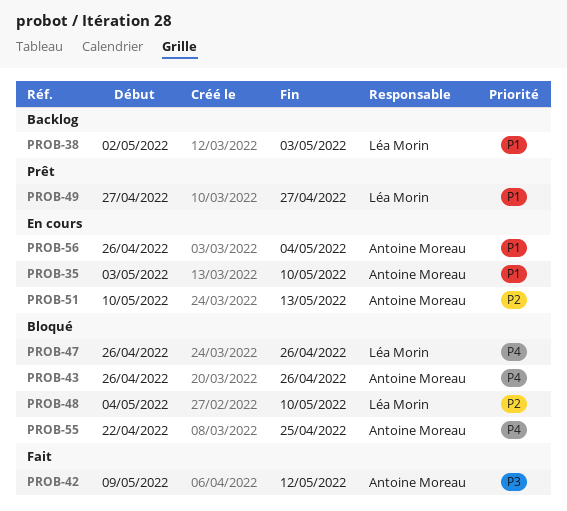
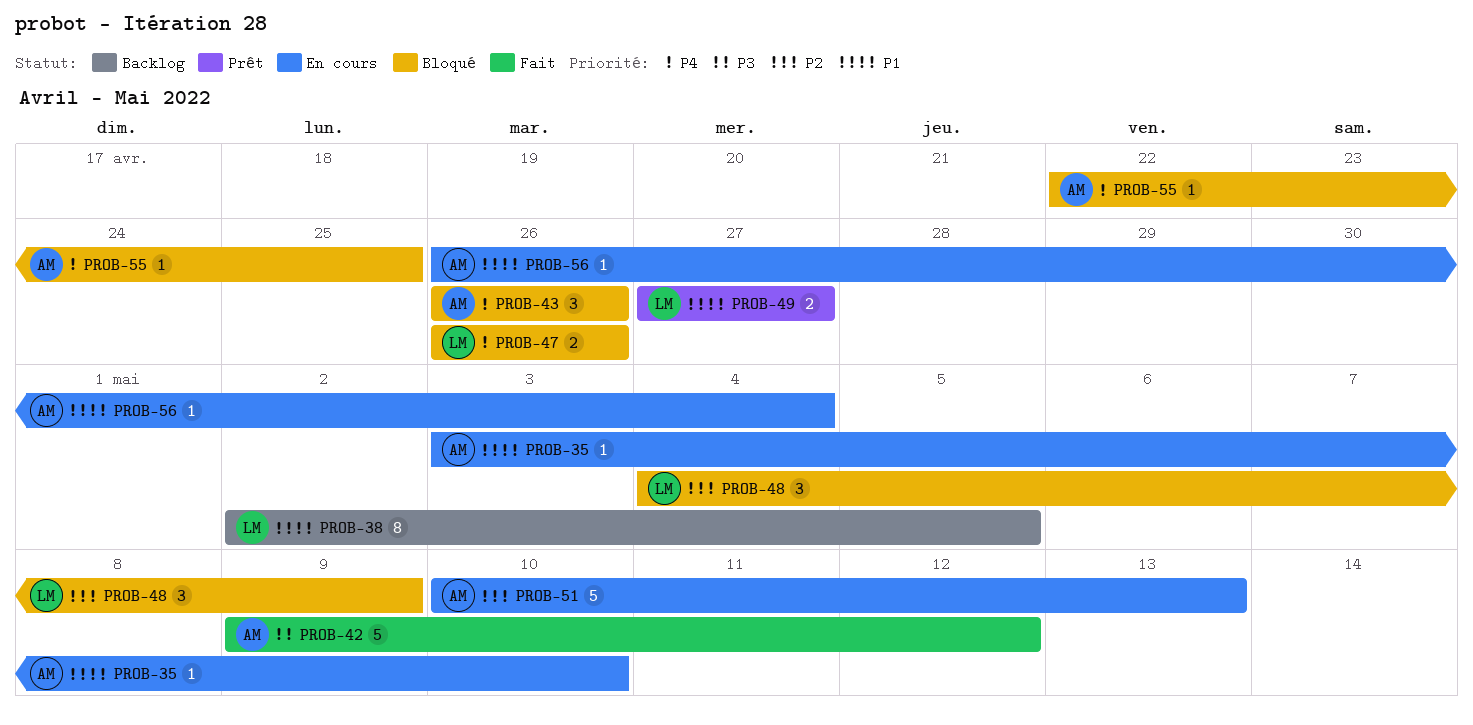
PROB-38, due: May 3 -> May 5
PROB-48, due: May 10 -> May 9

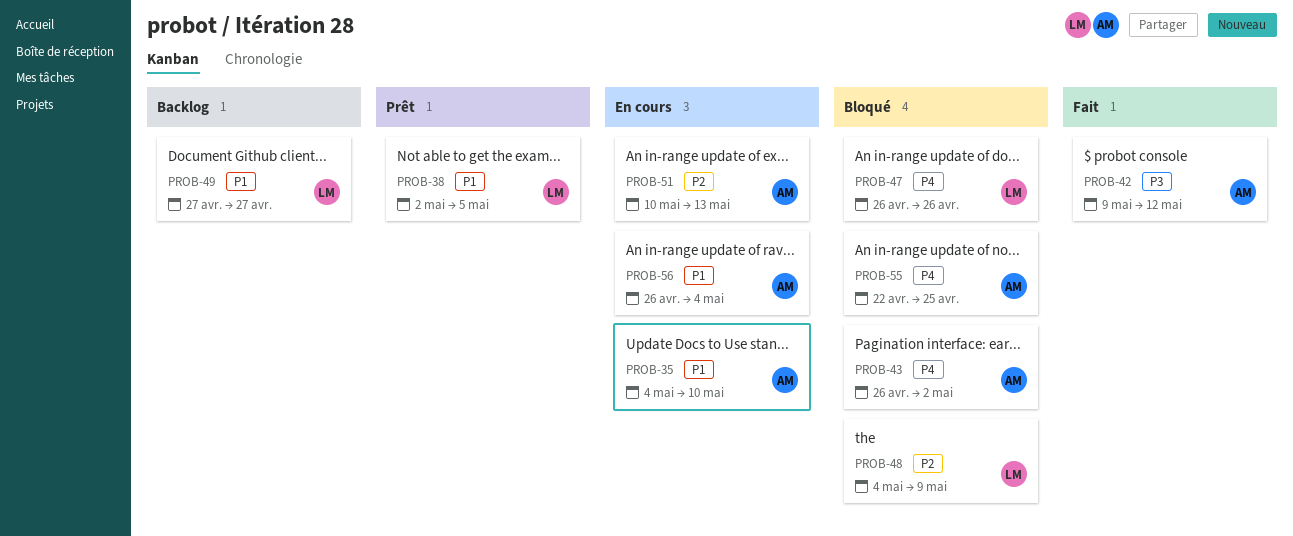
PROB-35, start: May 3 -> May 4
PROB-38, status: Backlog -> Prêt
PROB-43, due: Apr 26 -> May 2
PROB-49, status: Prêt -> Backlog

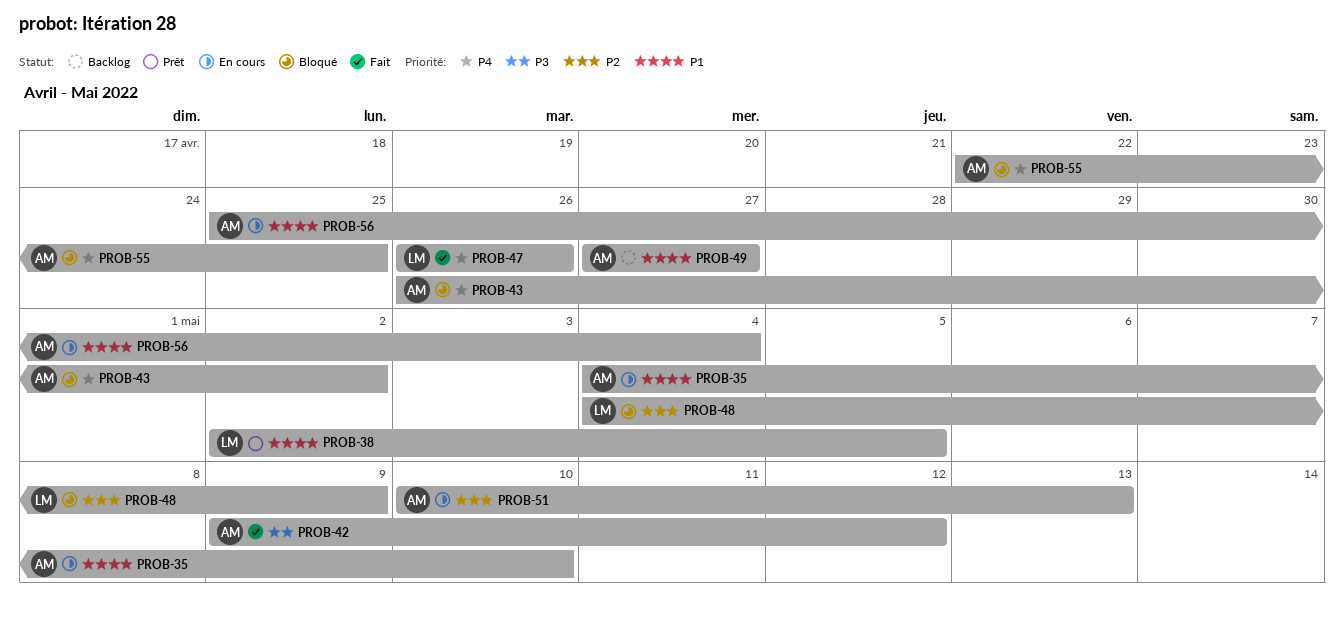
PROB-47, status: Bloqué -> Fait
PROB-49, owner: LM -> AM
PROB-56, start: Apr 26 -> Apr 25

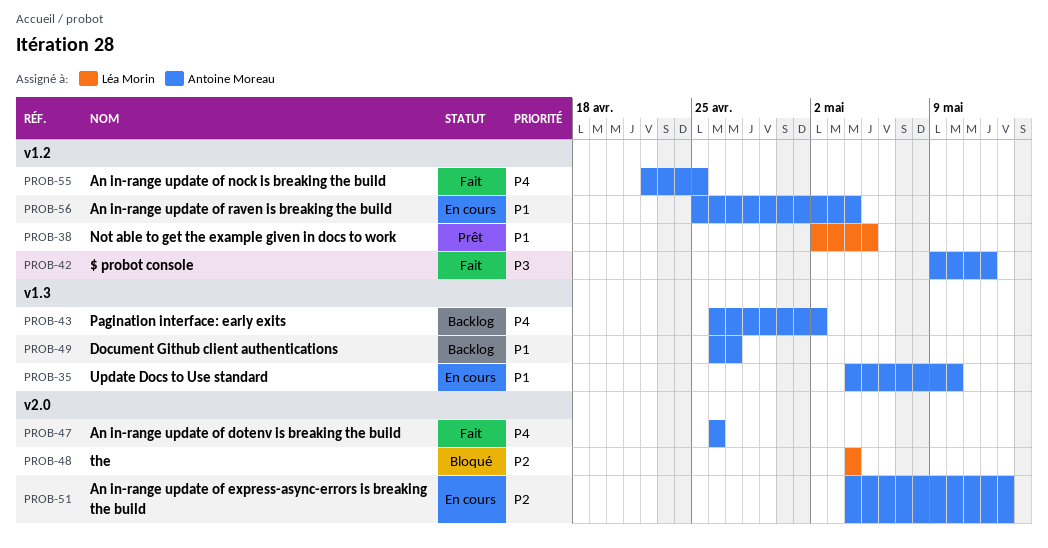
PROB-43, status: Bloqué -> Backlog
PROB-47, owner: Léa Morin -> Antoine Moreau
PROB-48, due: May 9 -> May 4
PROB-49, start: Apr 27 -> Apr 26
PROB-51, start: May 10 -> May 4
PROB-55, status: Bloqué -> Fait

